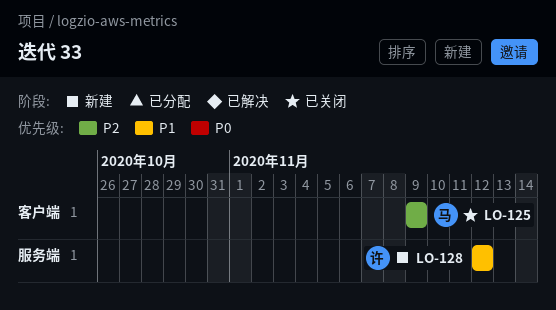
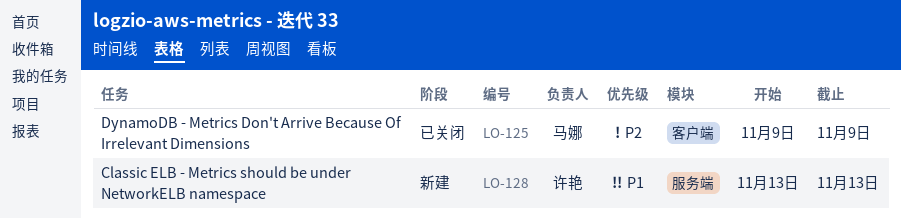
LO-128, start: Nov 12 -> Nov 13
LO-128, due: Nov 12 -> Nov 13

